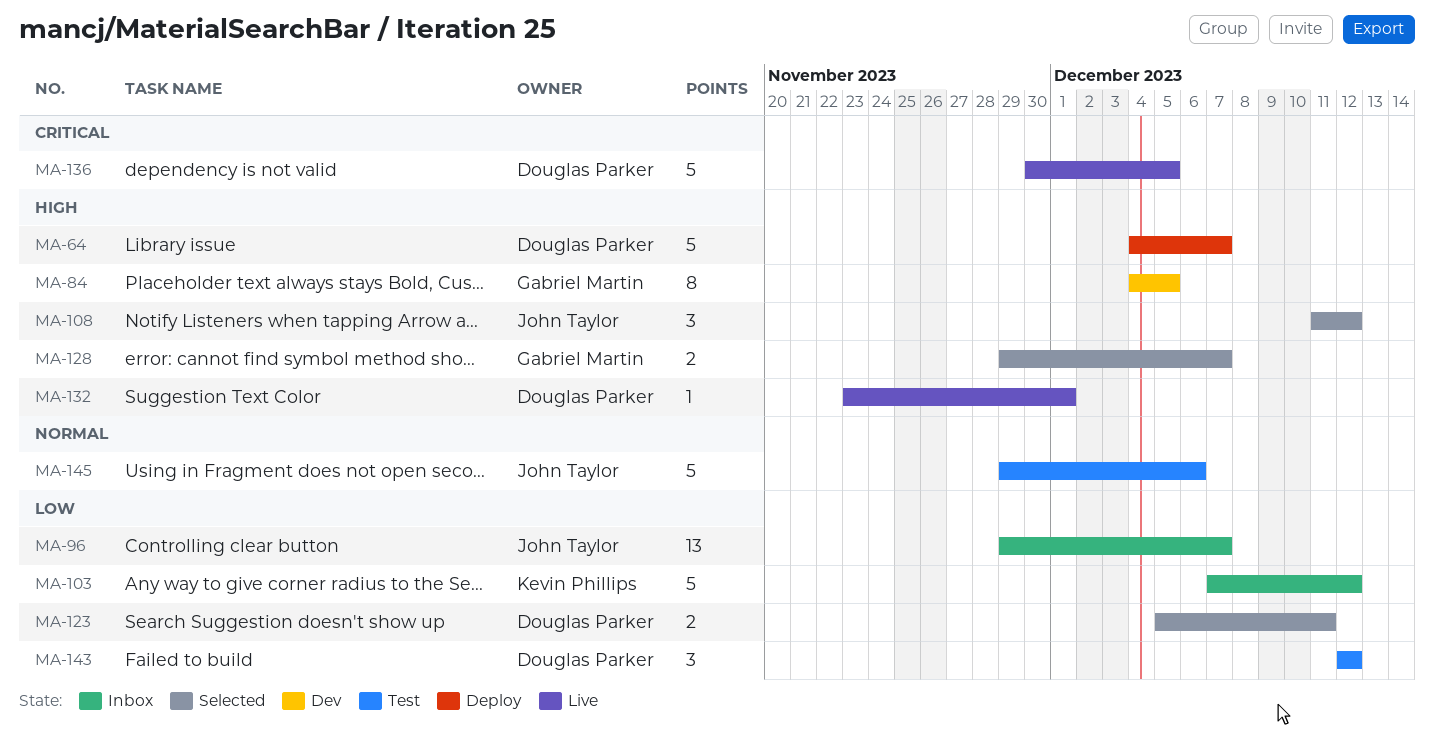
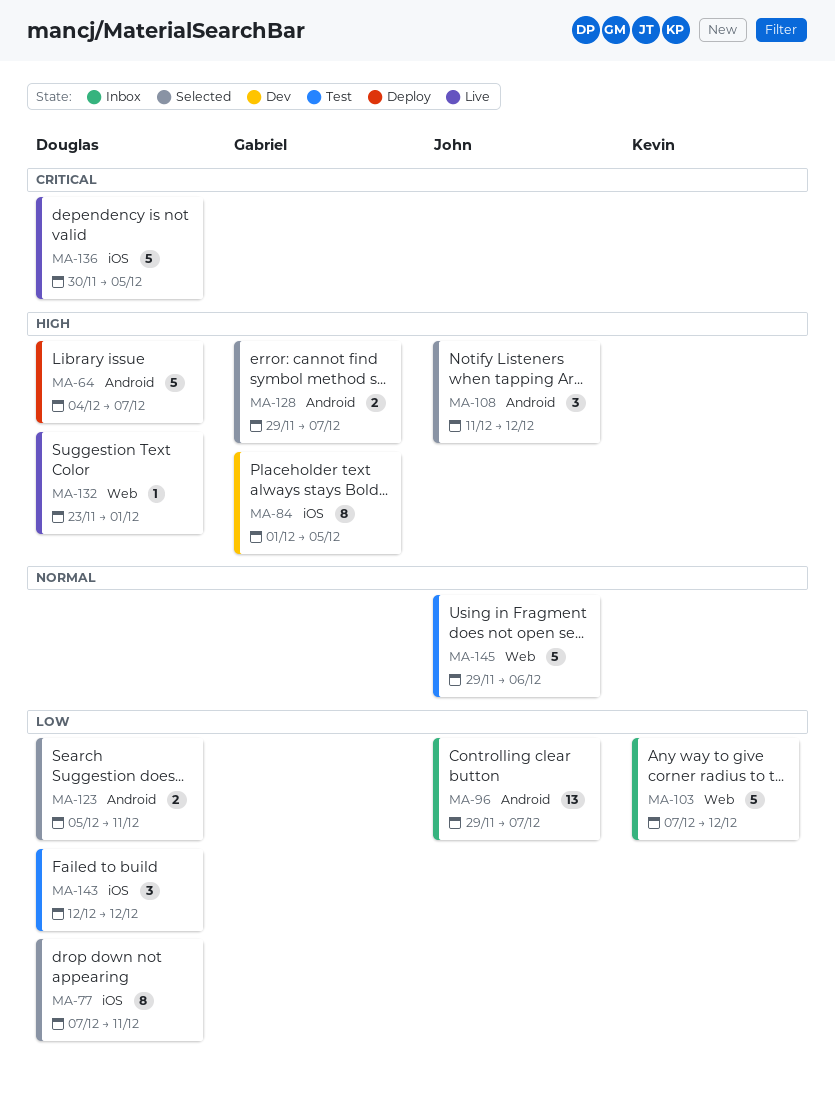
MA-77: none -> present
MA-84, start: Dec 4 -> Dec 1

